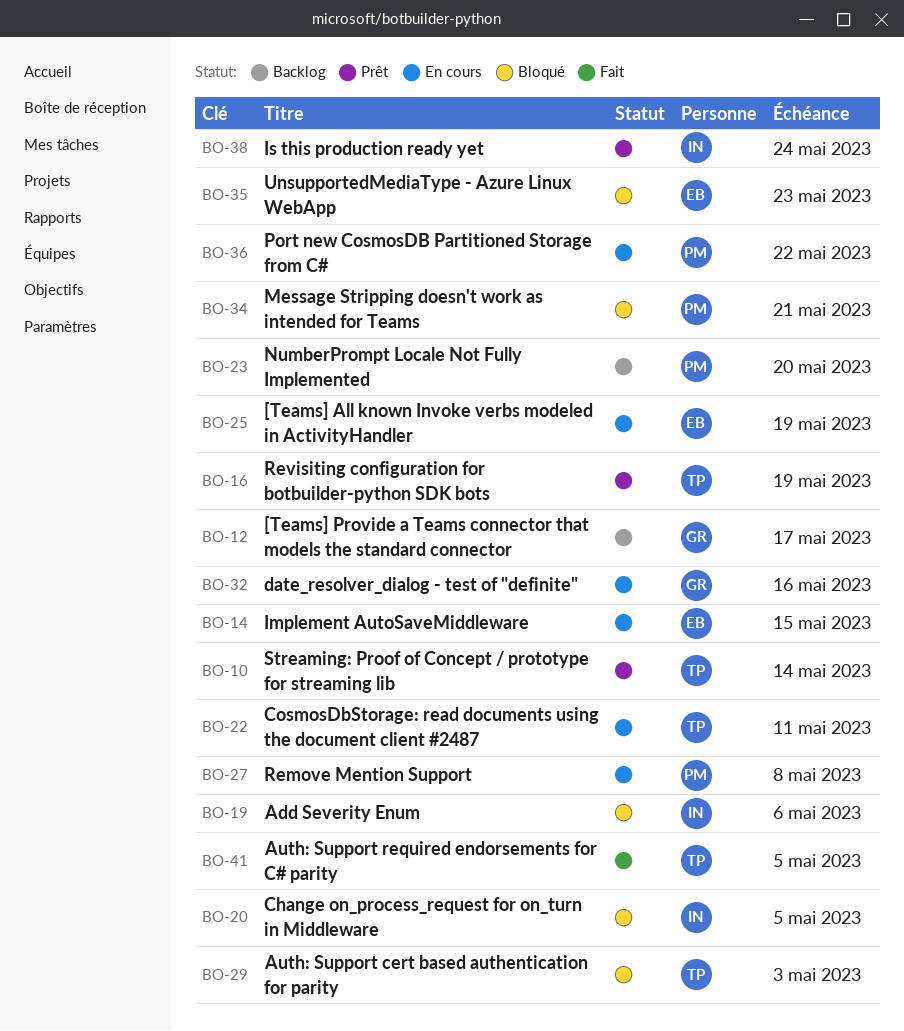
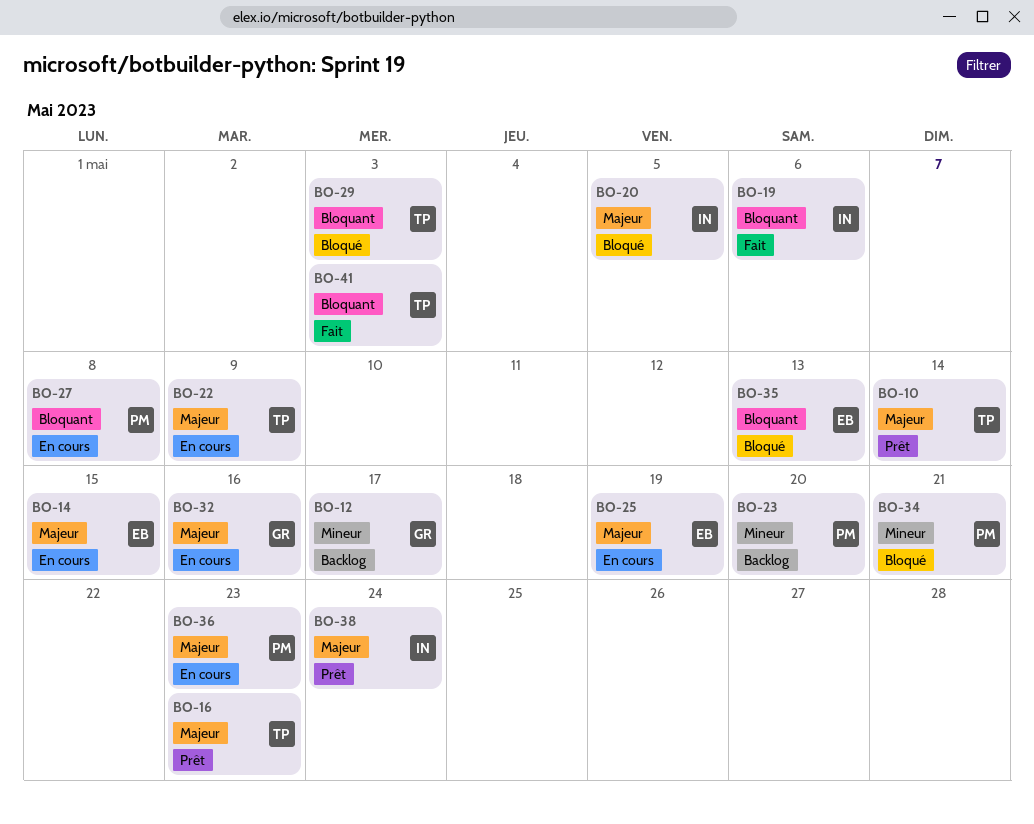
BO-16, due: May 19 -> May 23
BO-19, status: Bloqué -> Fait
BO-22, due: May 11 -> May 9
BO-35, due: May 23 -> May 13
BO-36, due: May 22 -> May 23
BO-41, due: May 5 -> May 3

